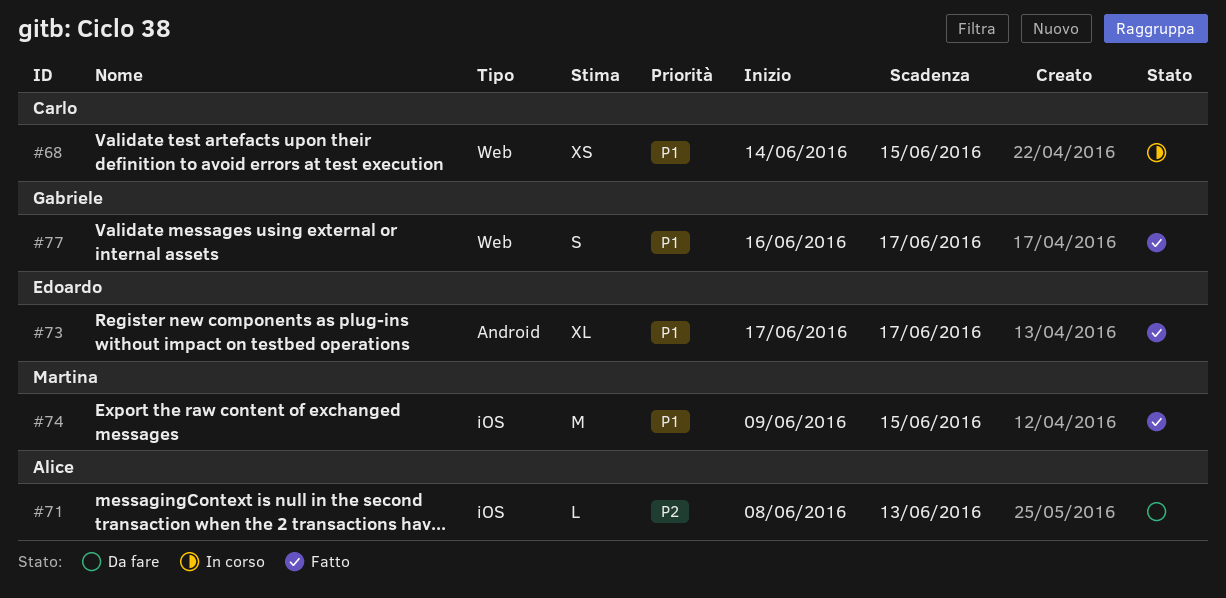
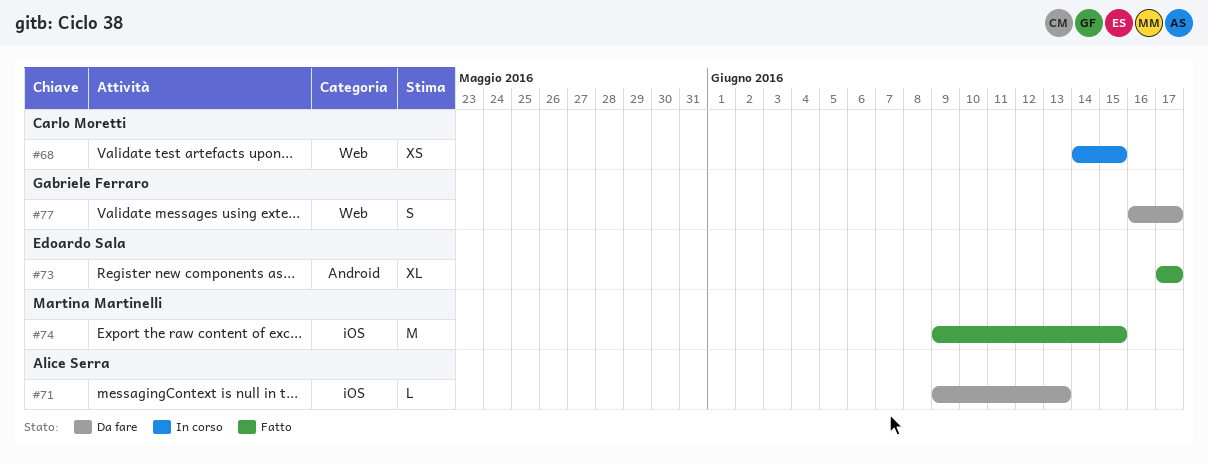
#71, start: Jun 8 -> Jun 9
#77, status: Fatto -> Da fare

